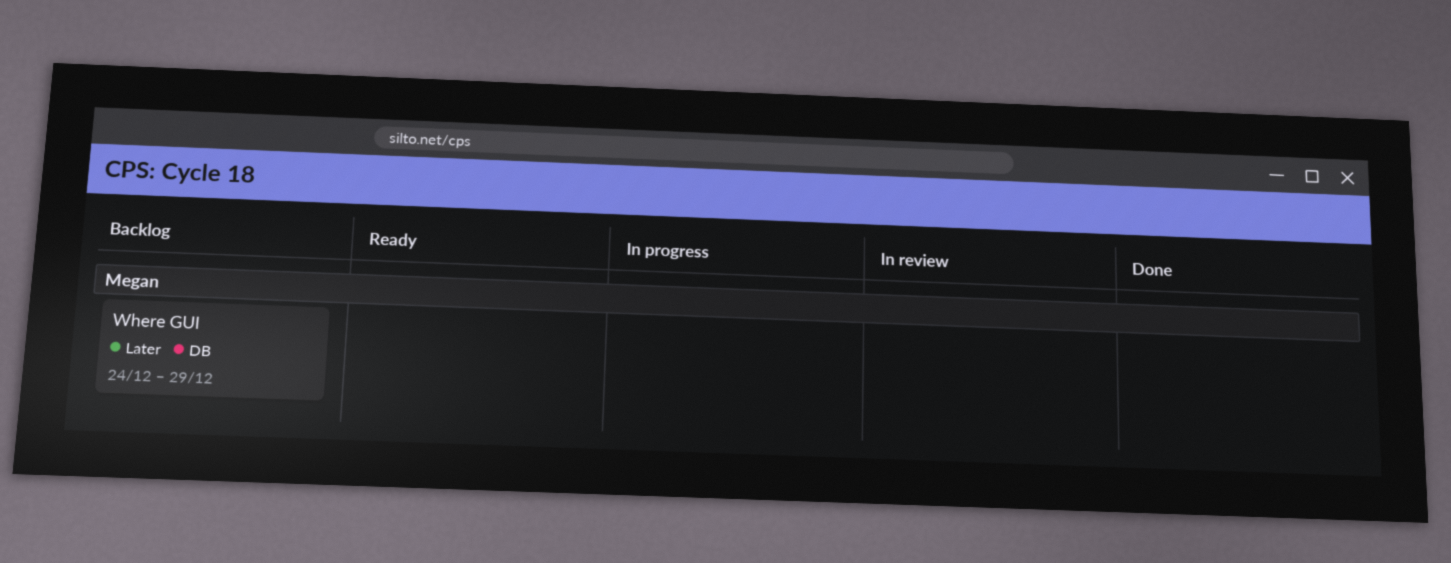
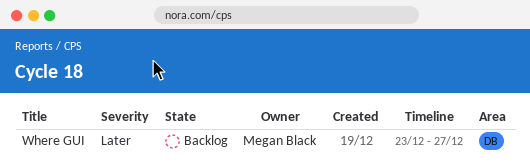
Where GUI, start: Dec 24 -> Dec 23
Where GUI, due: Dec 29 -> Dec 27

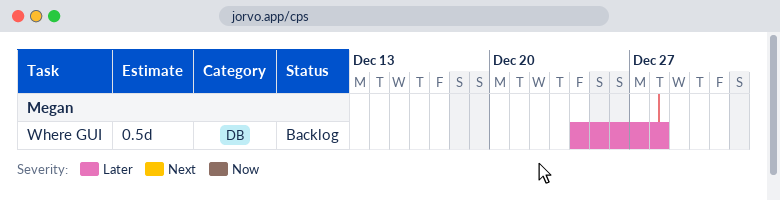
Where GUI, start: Dec 23 -> Dec 24
Where GUI, due: Dec 27 -> Dec 28

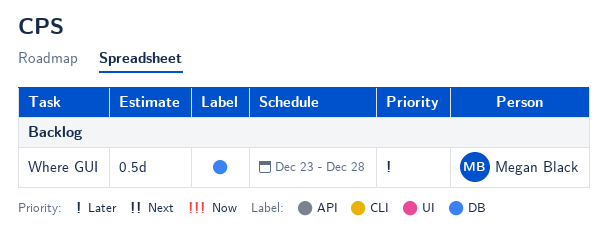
Where GUI, start: Dec 24 -> Dec 23

